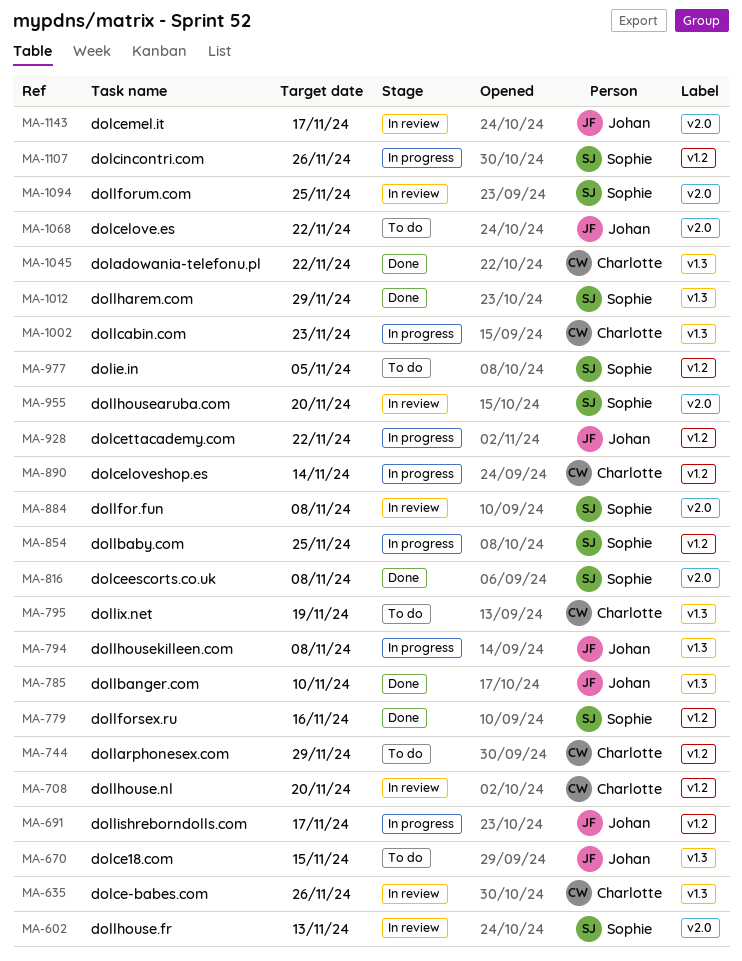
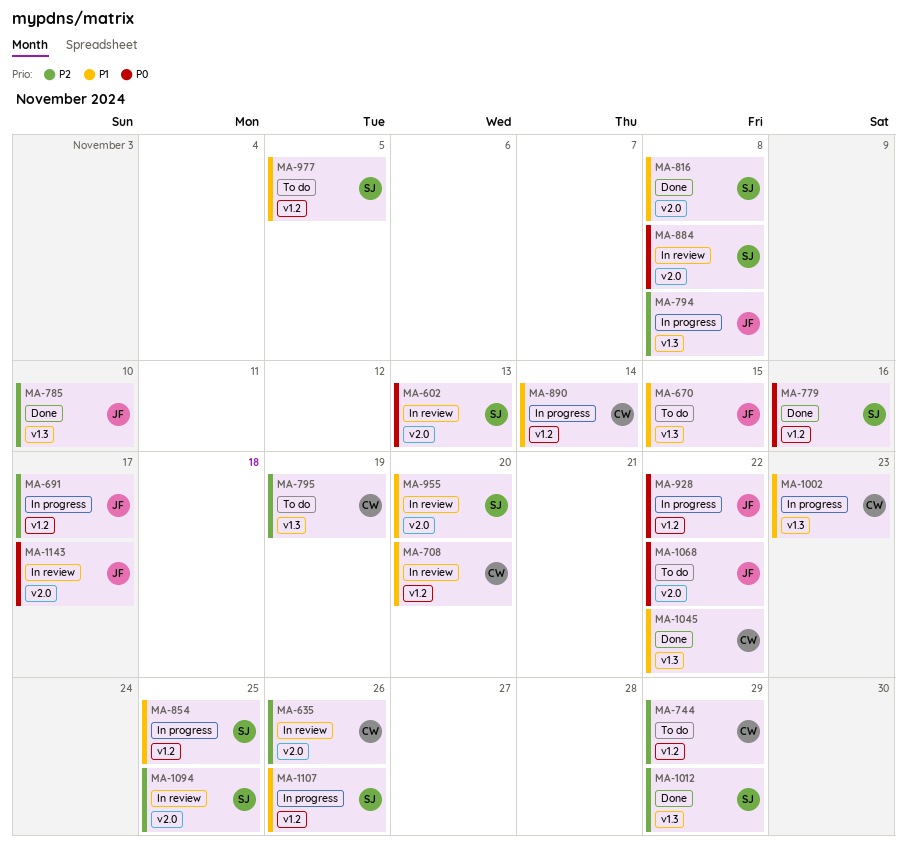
MA-635, label: v1.3 -> v2.0

